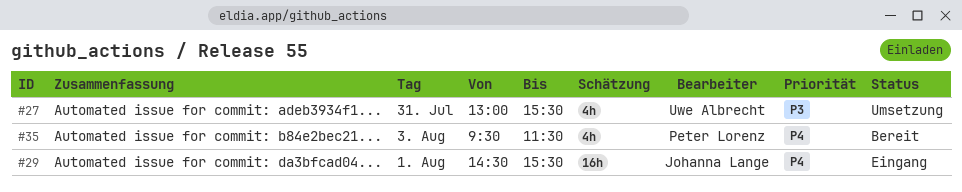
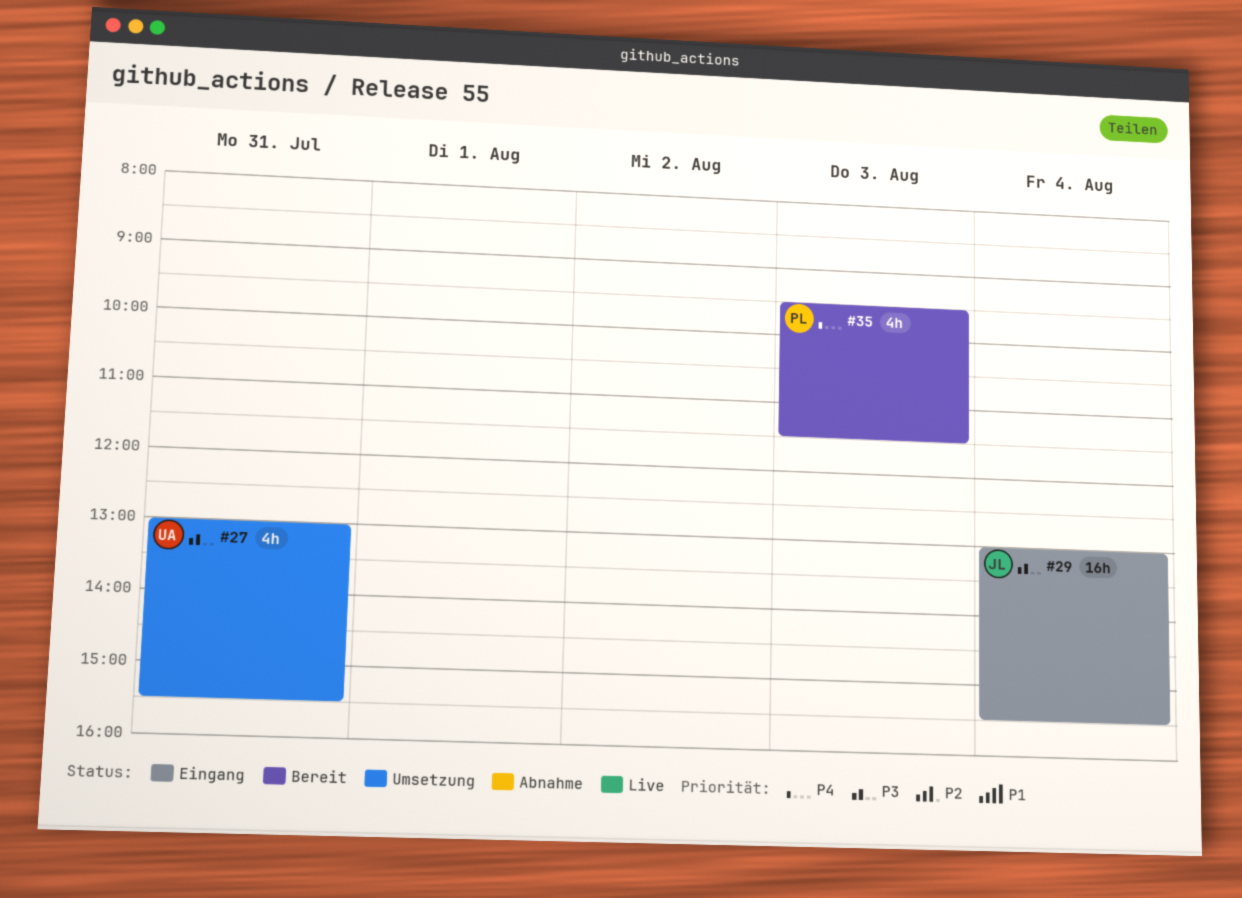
#29, priority: P4 -> P3
#29, day: Aug 1 -> Aug 4
#29, begins: 14:30 -> 13:00

